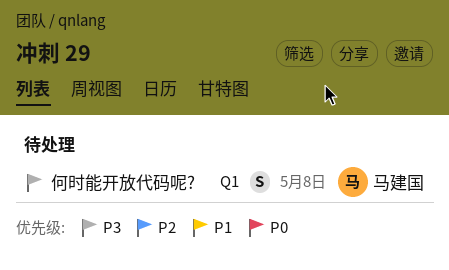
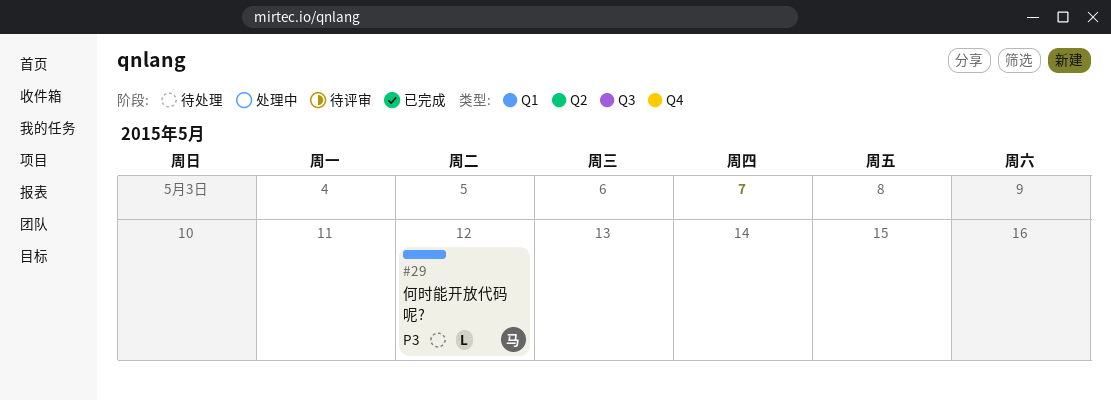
何时能开放代码呢?, estimate: S -> L
何时能开放代码呢?, due: May 8 -> May 12

